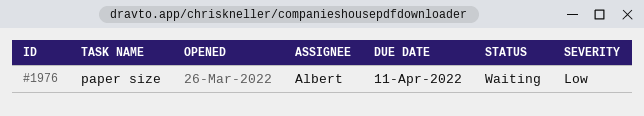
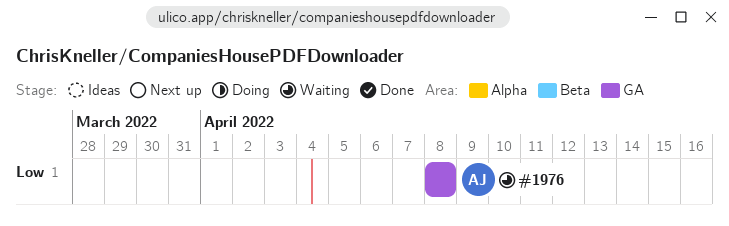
#1976, due: Apr 11 -> Apr 8

